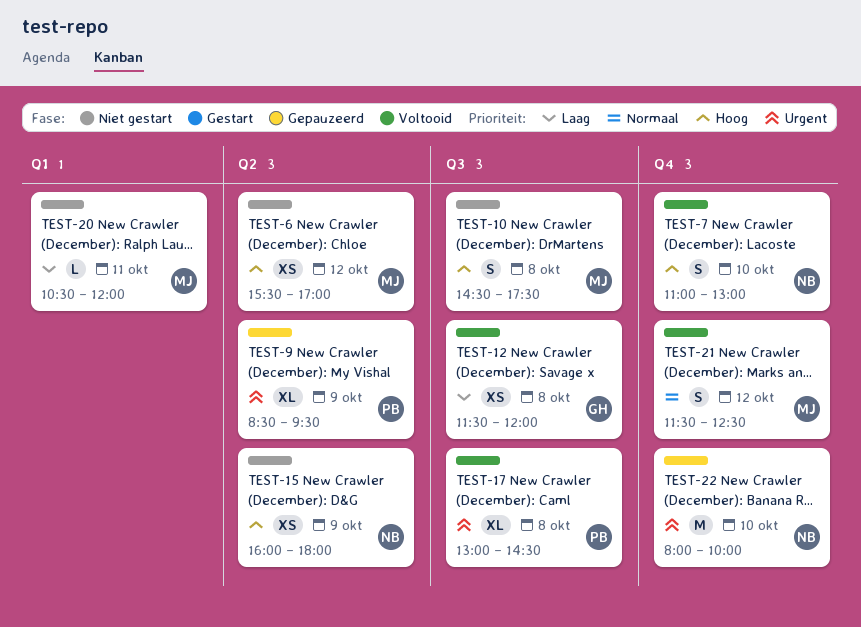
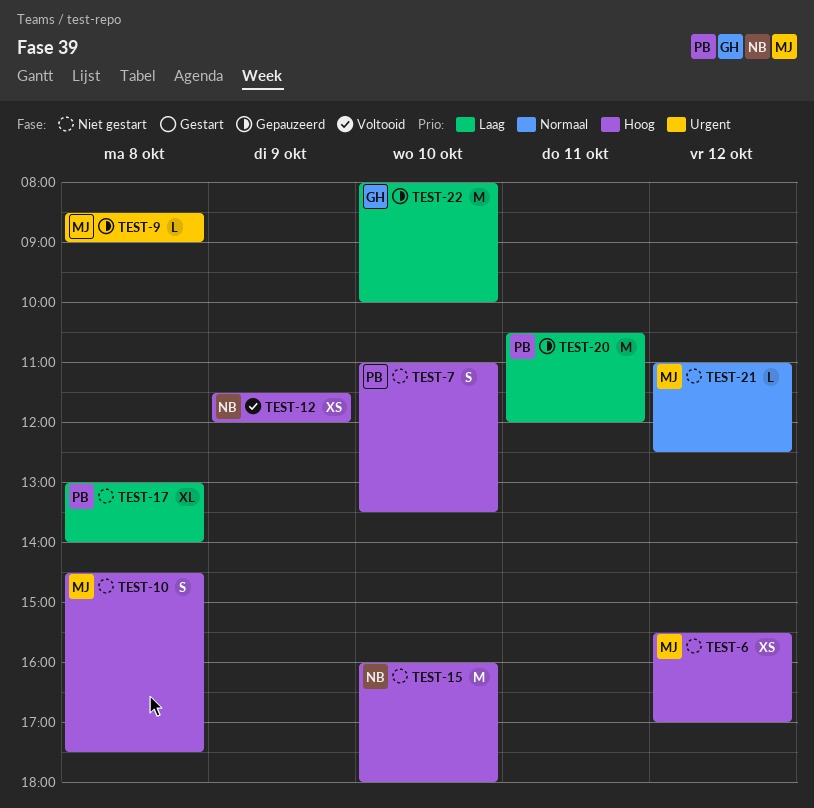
TEST-7, status: Voltooid -> Niet gestart
TEST-7, owner: NB -> PB
TEST-7, ends: 13:00 -> 13:30
TEST-9, owner: PB -> MJ
TEST-9, estimate: XL -> L
TEST-9, day: Oct 9 -> Oct 8
TEST-9, ends: 09:30 -> 09:00
TEST-12, owner: GH -> NB
TEST-12, priority: Laag -> Hoog
TEST-12, day: Oct 8 -> Oct 9
TEST-15, estimate: XS -> M
TEST-15, day: Oct 9 -> Oct 10
TEST-17, status: Voltooid -> Niet gestart
TEST-17, priority: Urgent -> Laag
TEST-17, ends: 14:30 -> 14:00
TEST-20, status: Niet gestart -> Gepauzeerd
TEST-20, owner: MJ -> PB
TEST-20, estimate: L -> M
TEST-21, status: Voltooid -> Niet gestart
TEST-21, estimate: S -> L
TEST-21, begins: 11:30 -> 11:00
TEST-22, owner: NB -> GH
TEST-22, priority: Urgent -> Laag

